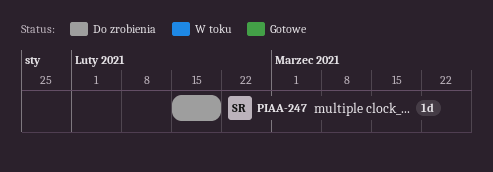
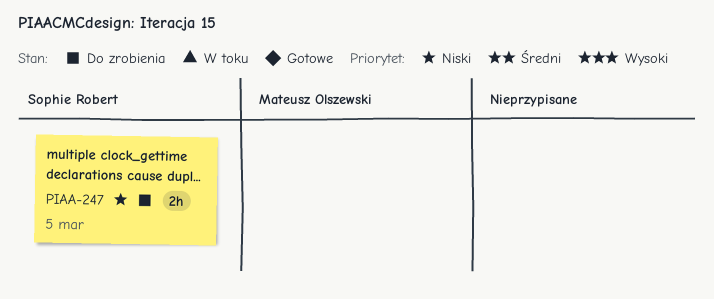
PIAA-247, estimate: 1d -> 2h
PIAA-247, due: Feb 19 -> Mar 5

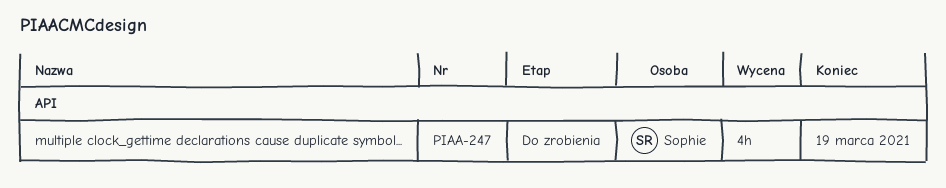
PIAA-247, estimate: 2h -> 4h
PIAA-247, due: Mar 5 -> Mar 19

